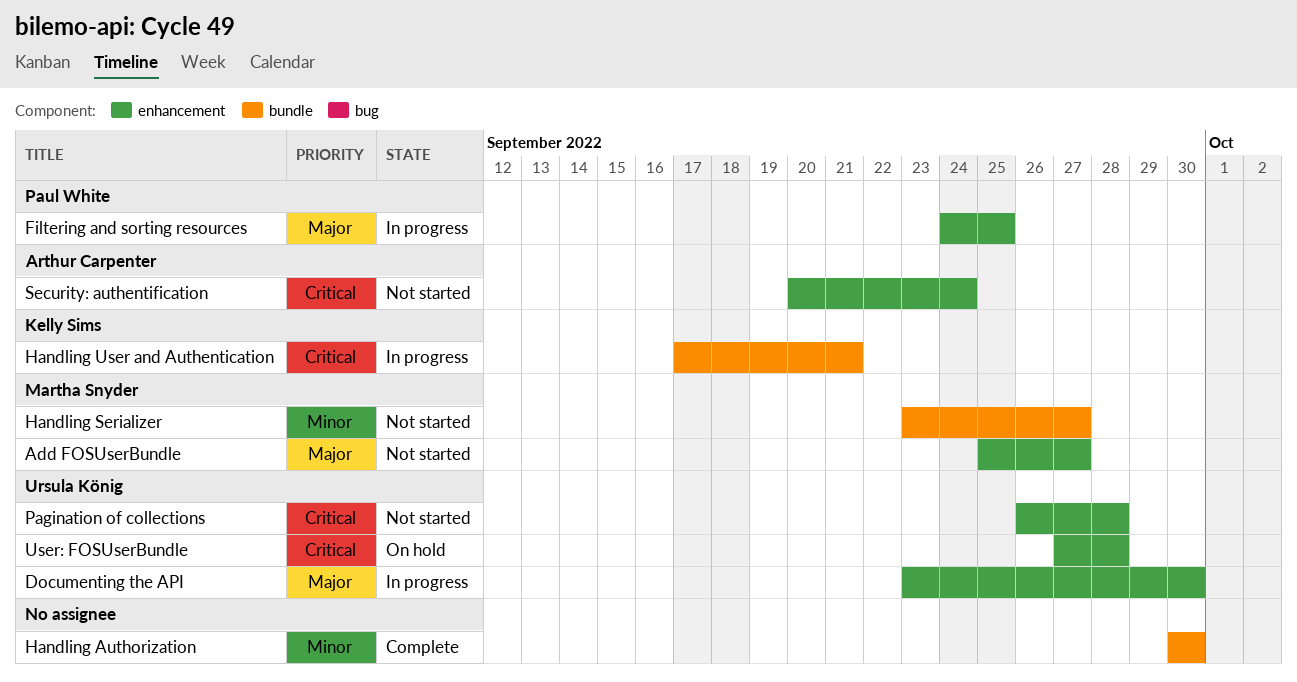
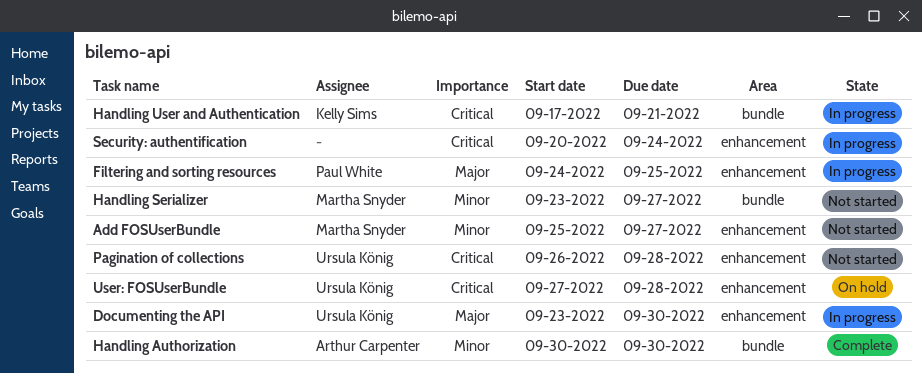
Add FOSUserBundle, priority: Major -> Minor
Handling Authorization, owner: none -> Arthur Carpenter
Security: authentification, status: Not started -> In progress
Security: authentification, owner: Arthur Carpenter -> none

